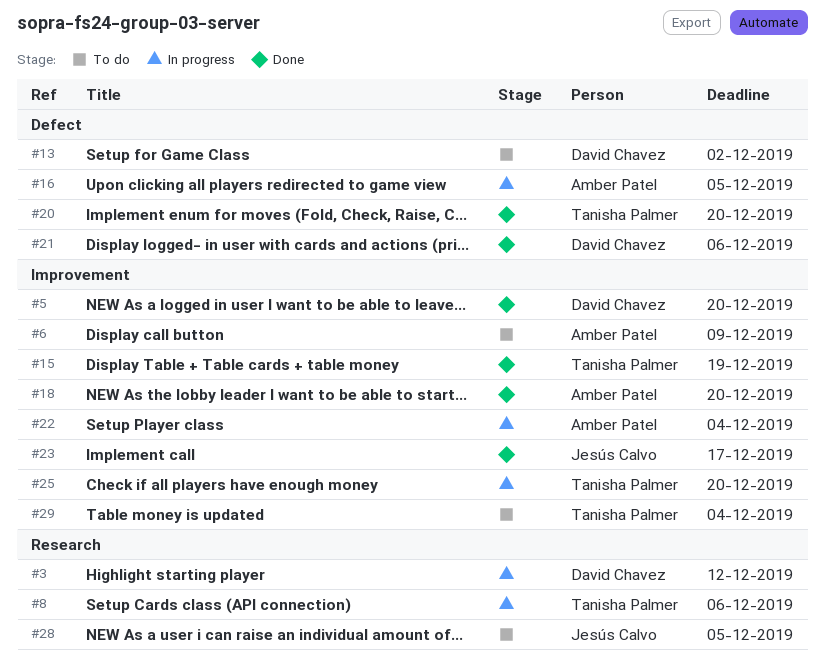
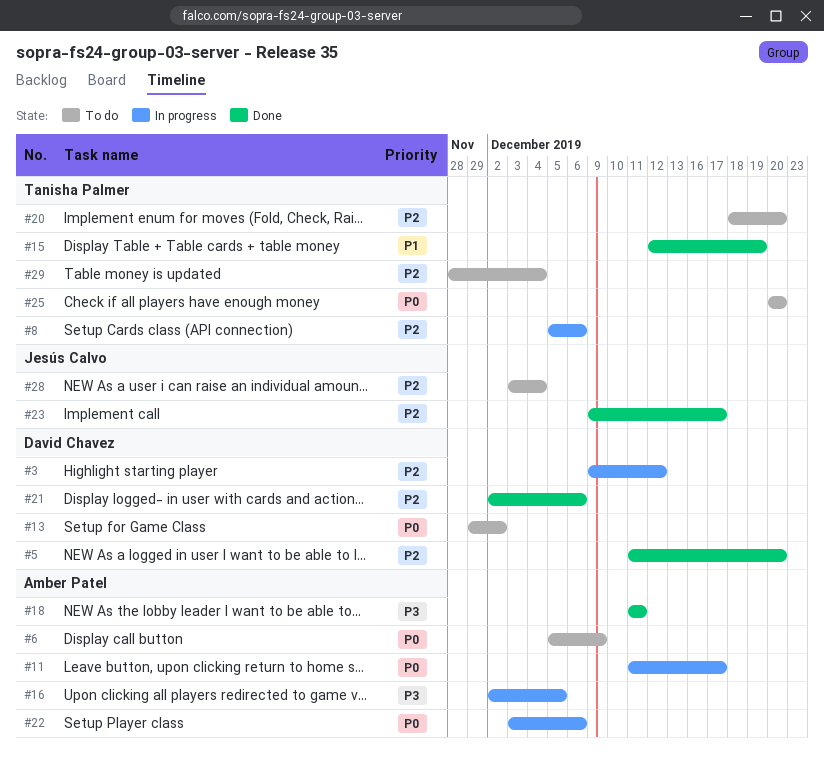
#11: none -> present
#18, due: Dec 20 -> Dec 11
#20, status: Done -> To do
#22, due: Dec 4 -> Dec 6
#25, status: In progress -> To do
#28, due: Dec 5 -> Dec 4

